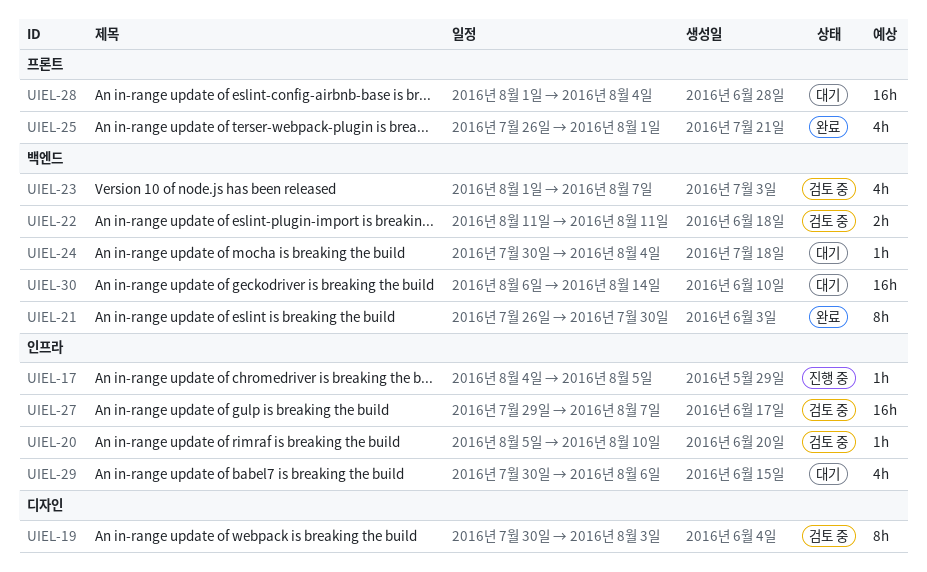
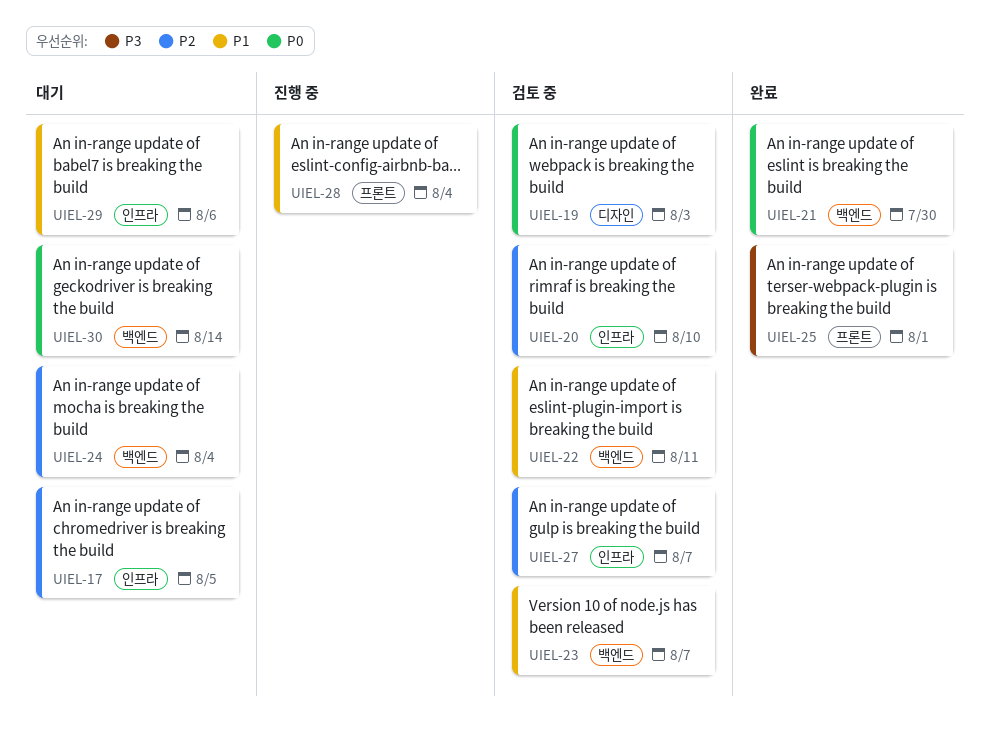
UIEL-17, status: 진행 중 -> 대기
UIEL-28, status: 대기 -> 진행 중

